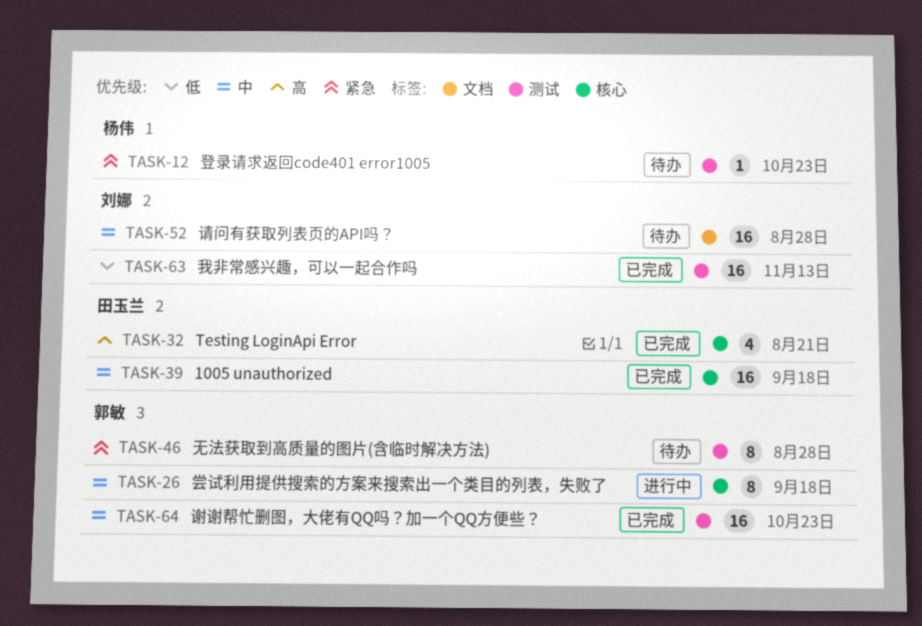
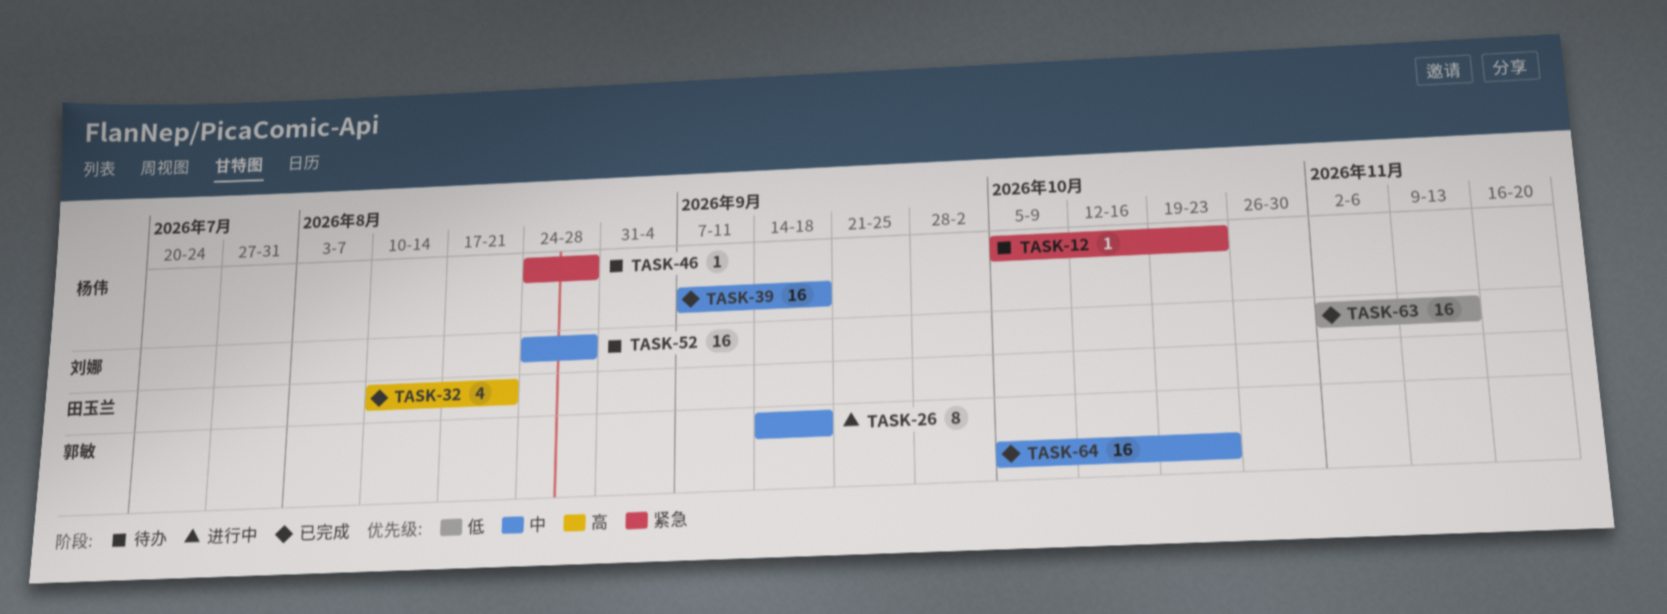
TASK-39, owner: 田玉兰 -> 杨伟
TASK-46, owner: 郭敏 -> 杨伟
TASK-46, estimate: 8 -> 1

